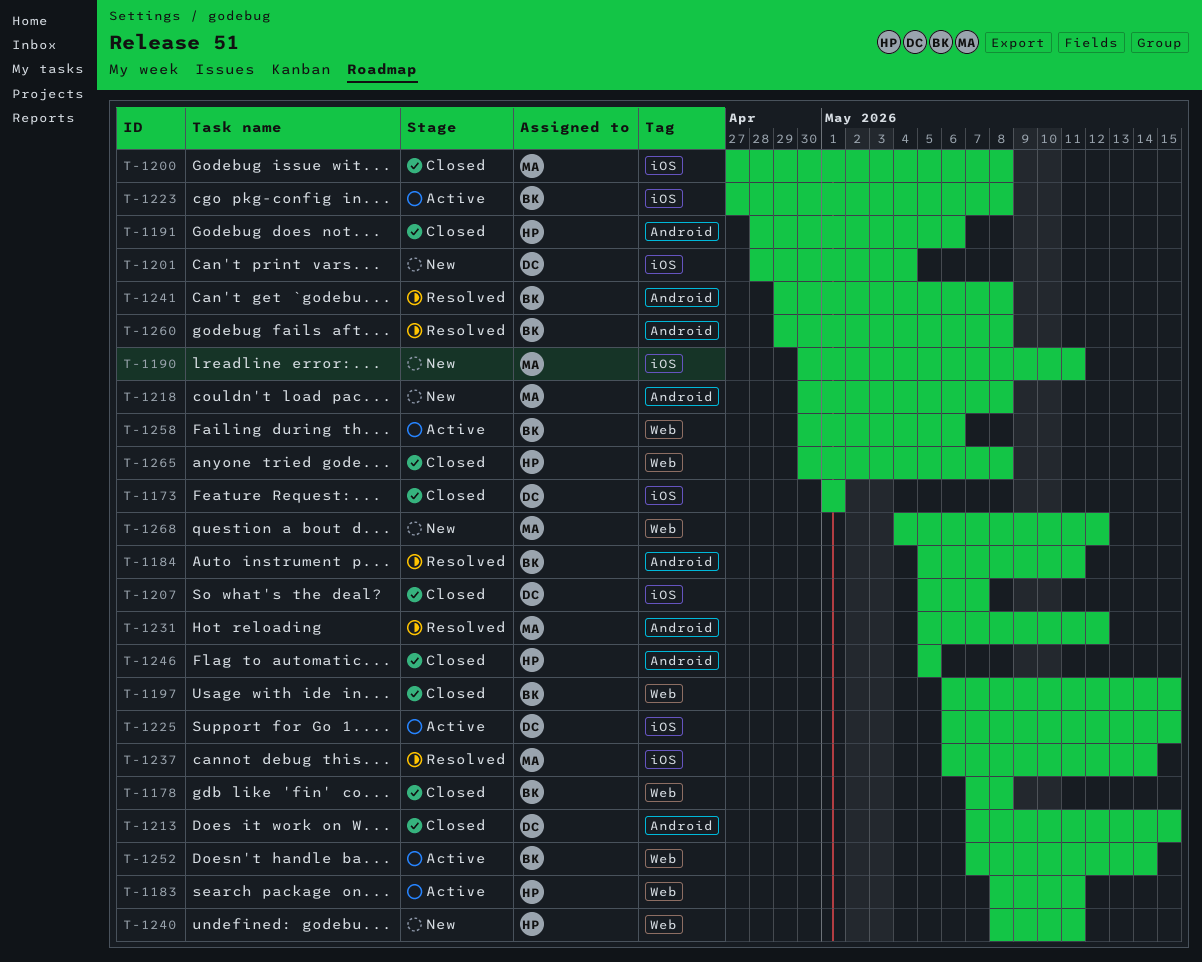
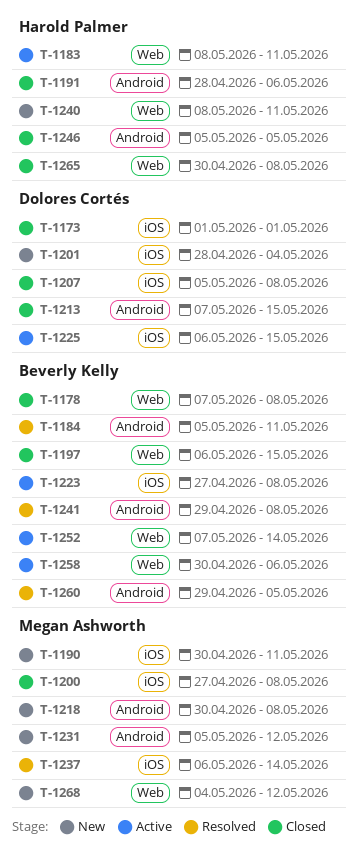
T-1207, due: May 7 -> May 8
T-1231, status: Resolved -> New
T-1260, due: May 8 -> May 5

